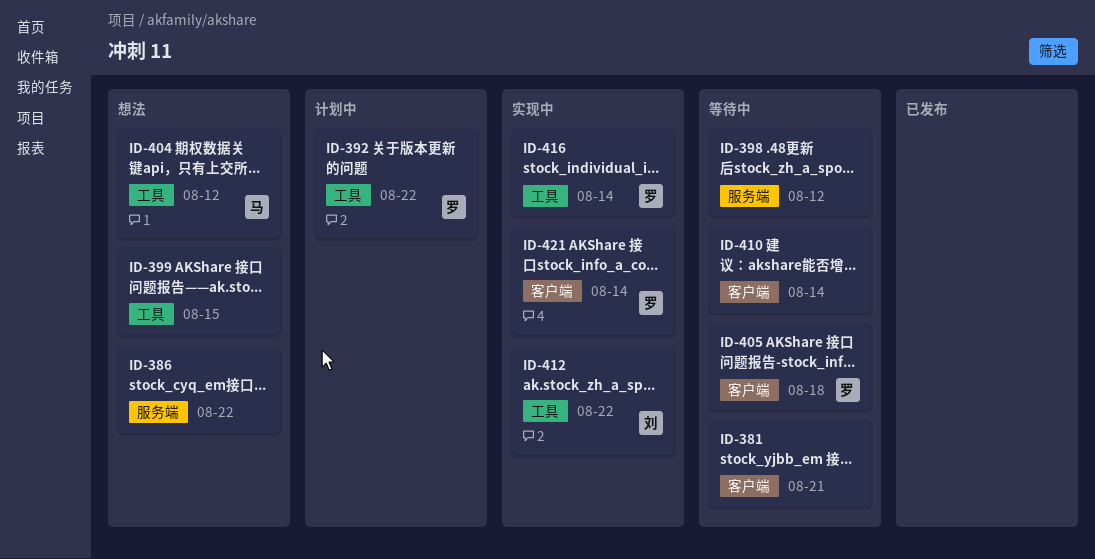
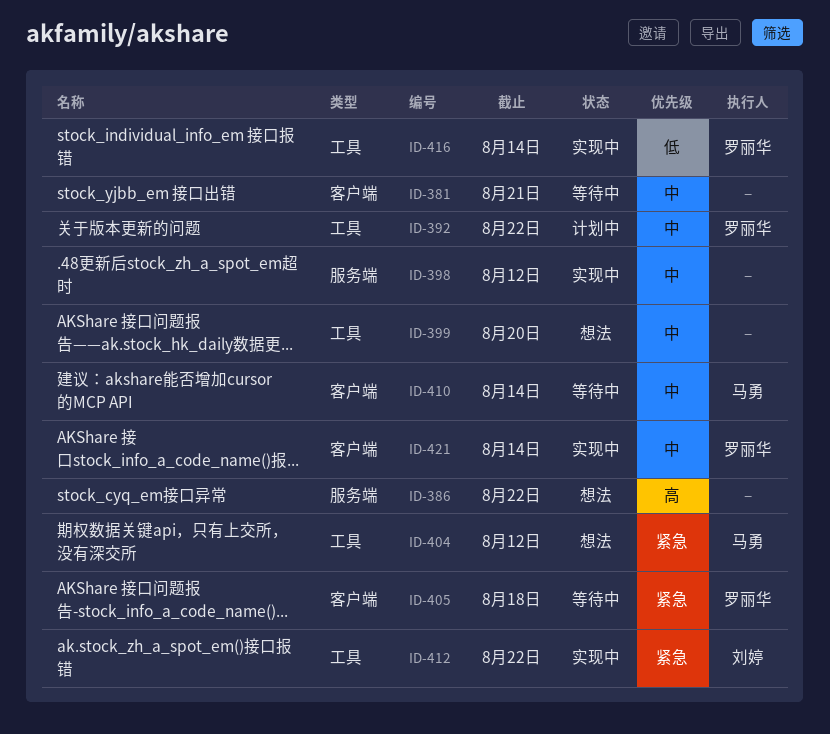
ID-398, status: 等待中 -> 实现中
ID-399, due: Aug 15 -> Aug 20
ID-410, owner: none -> 马勇

